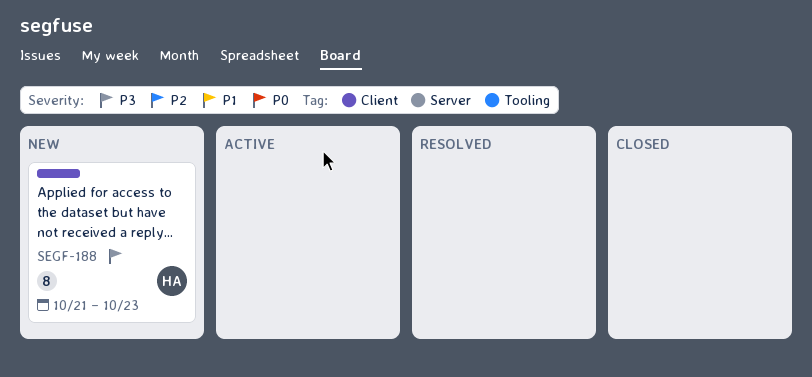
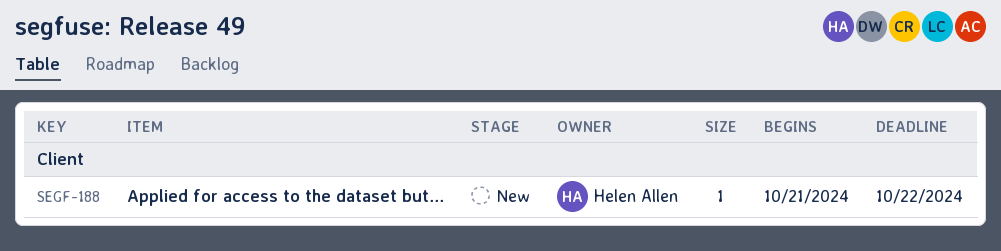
SEGF-188, estimate: 8 -> 1
SEGF-188, due: Oct 23 -> Oct 22

